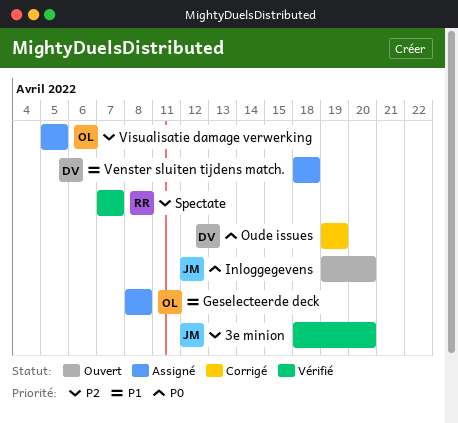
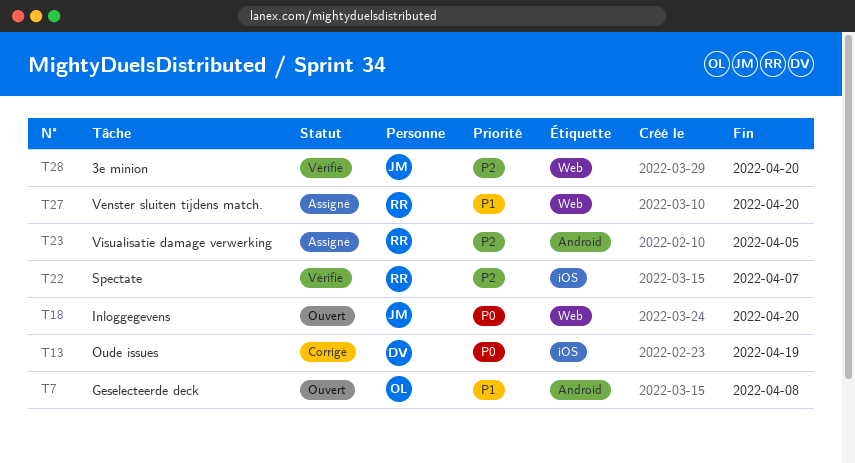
Geselecteerde deck, status: Assigné -> Ouvert
Venster sluiten tijdens match., owner: DV -> RR
Venster sluiten tijdens match., due: Apr 18 -> Apr 20
Visualisatie damage verwerking, owner: OL -> RR

